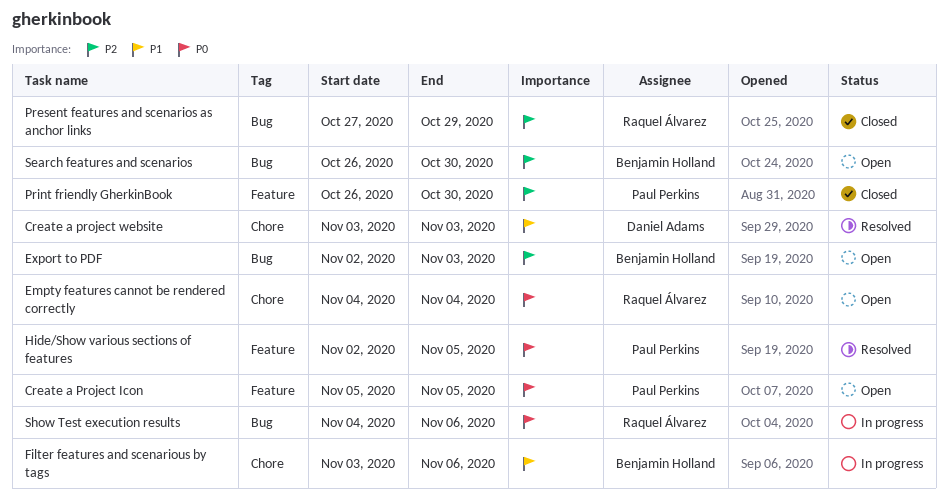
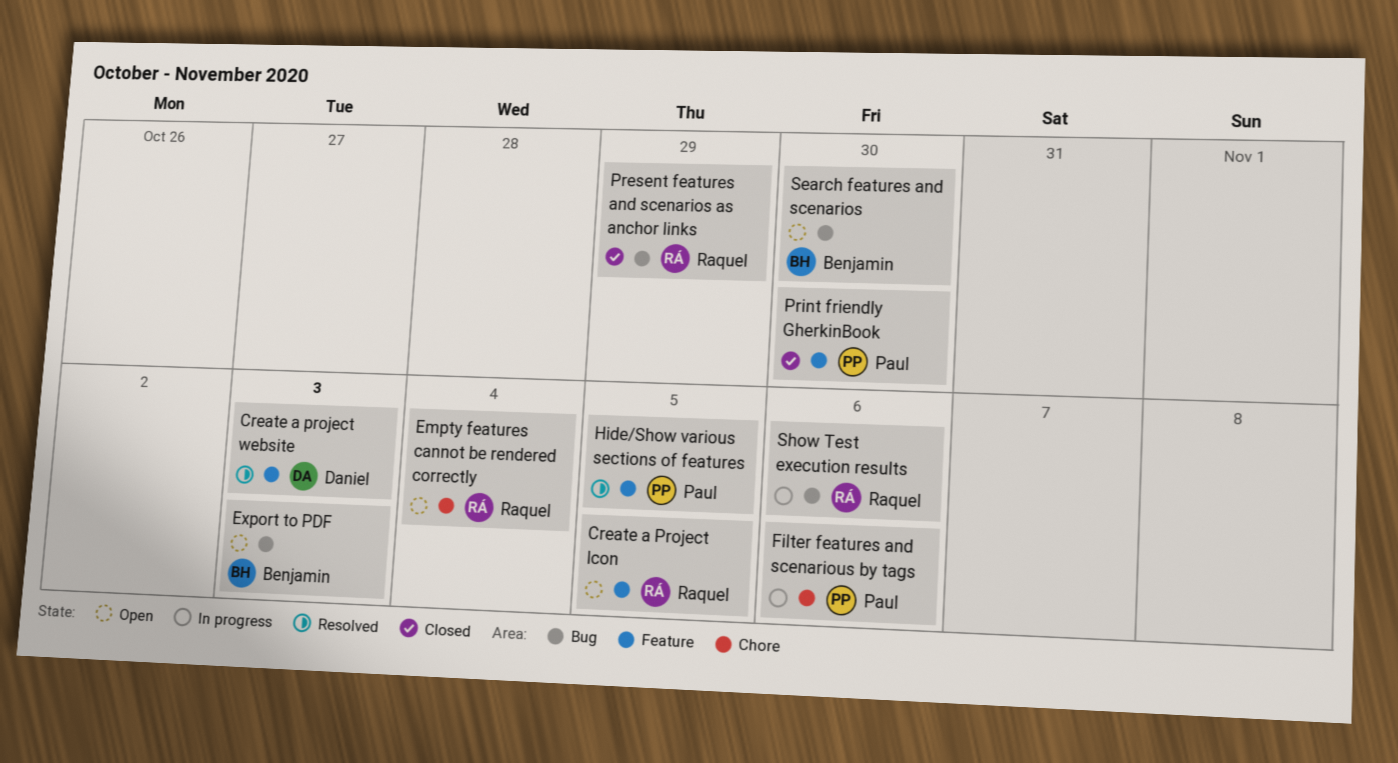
Create a Project Icon, owner: Paul Perkins -> Raquel Álvarez
Create a project website, label: Chore -> Feature
Filter features and scenarious by tags, owner: Benjamin Holland -> Paul Perkins

